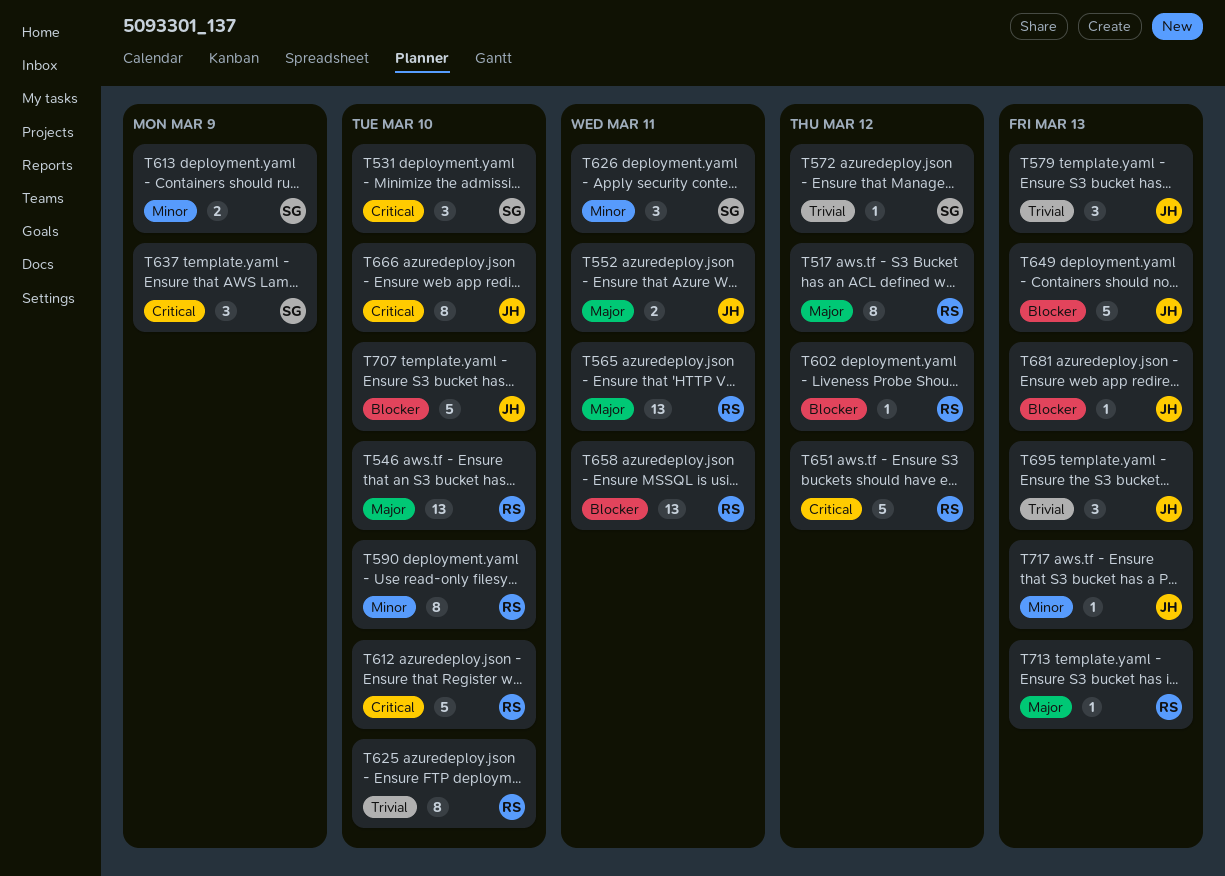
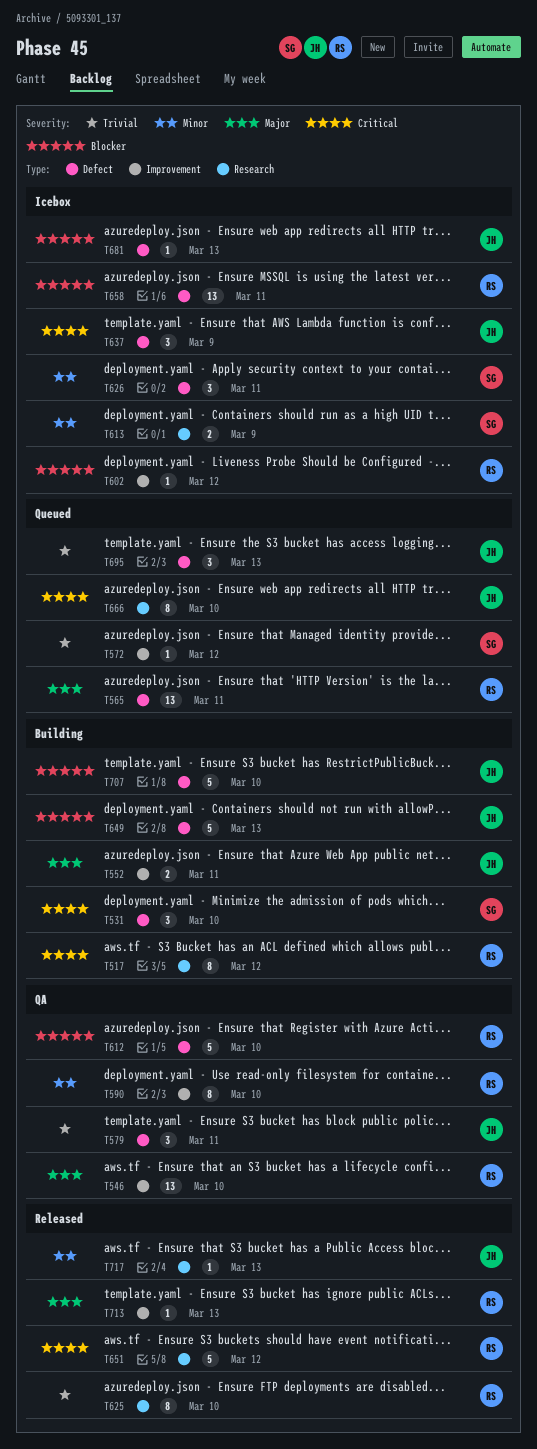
T517, priority: Major -> Critical
T579, due: Mar 13 -> Mar 11
T612, priority: Critical -> Blocker
T637, owner: SG -> JH

